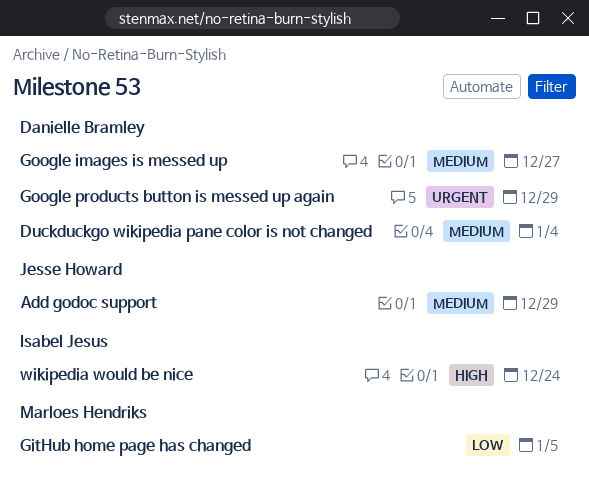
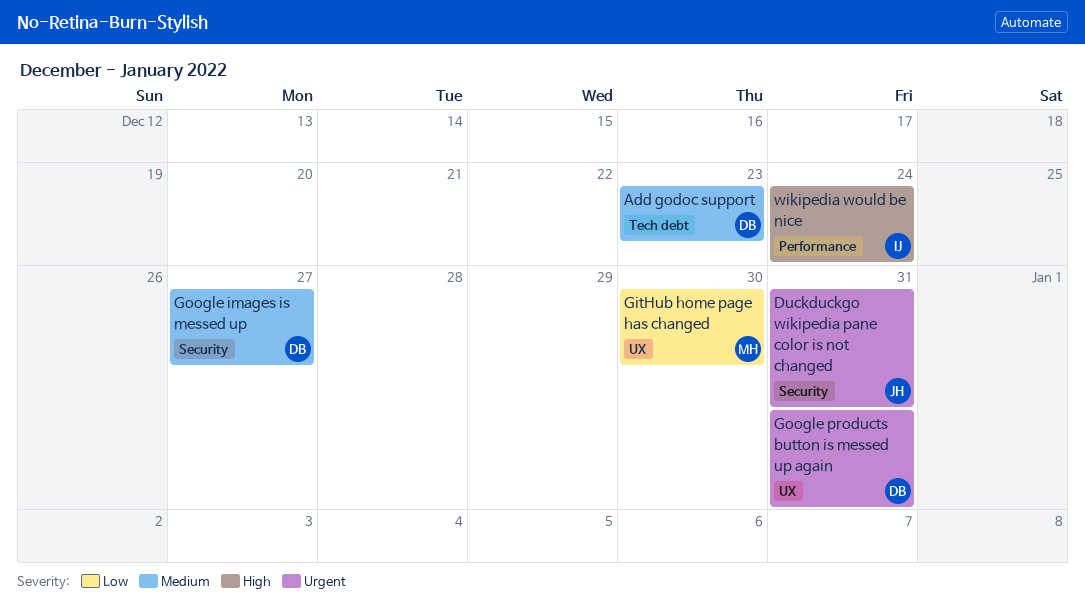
Add godoc support, owner: Jesse Howard -> Danielle Bramley
Add godoc support, due: Dec 29 -> Dec 23
Duckduckgo wikipedia pane color is not changed, owner: Danielle Bramley -> Jesse Howard
Duckduckgo wikipedia pane color is not changed, priority: Medium -> Urgent
Duckduckgo wikipedia pane color is not changed, due: Jan 4 -> Dec 31
GitHub home page has changed, due: Jan 5 -> Dec 30
Google products button is messed up again, due: Dec 29 -> Dec 31

